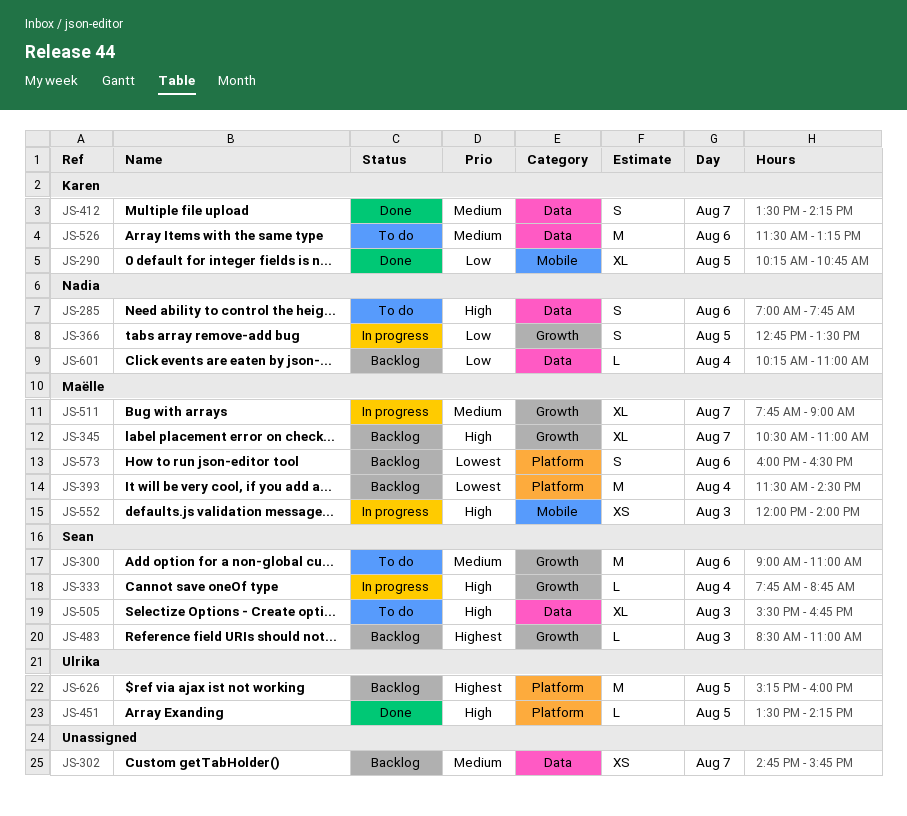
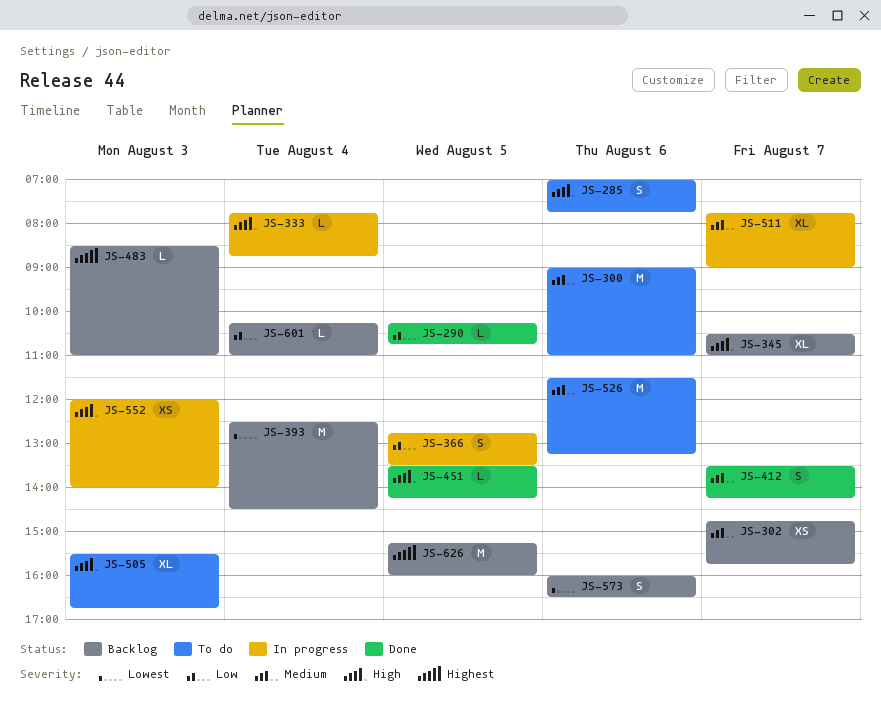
JS-290, estimate: XL -> L
JS-393, begins: 11:30 -> 12:30

